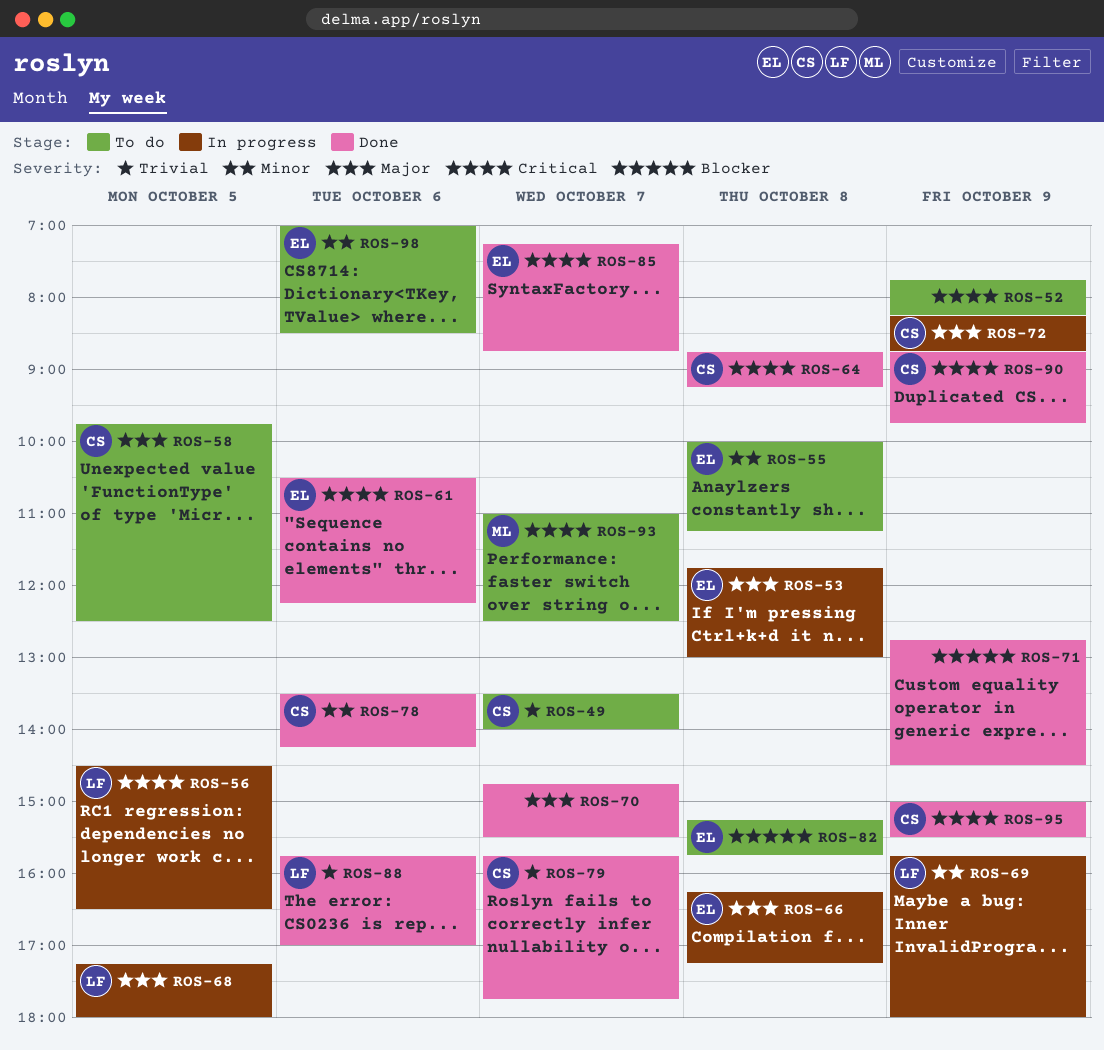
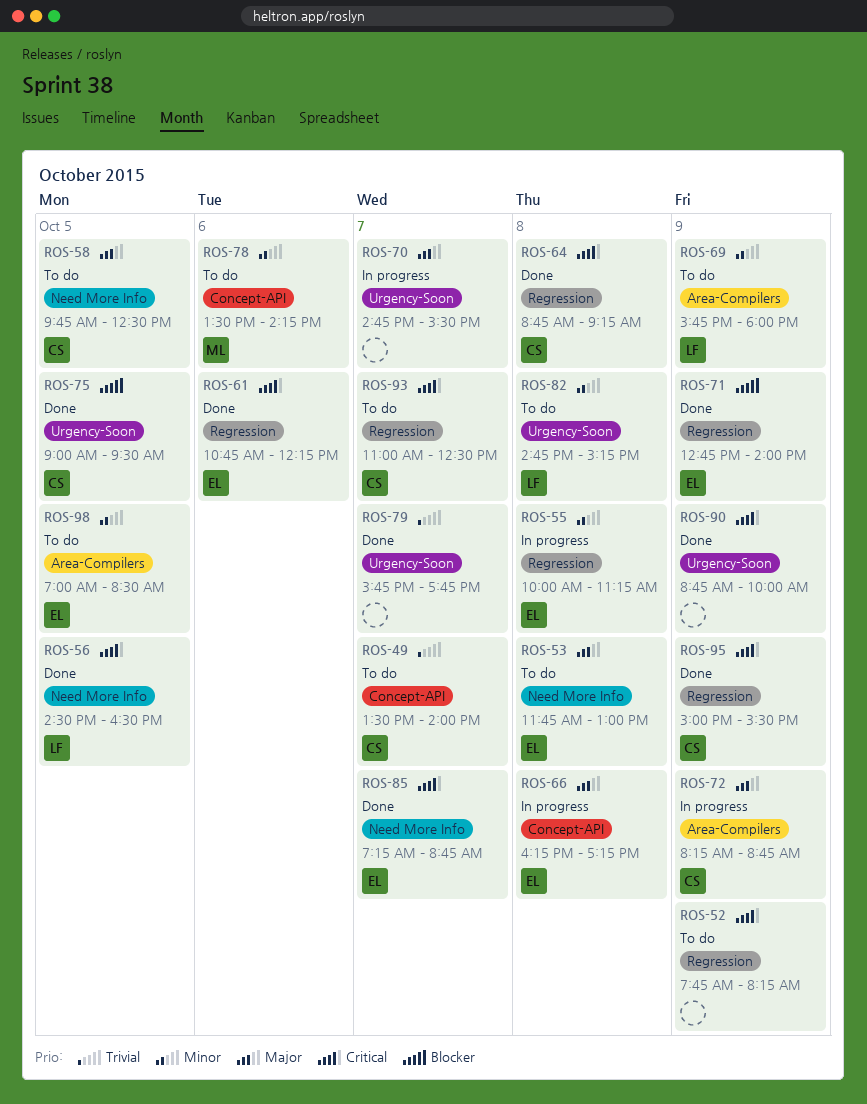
ROS-53, status: In progress -> To do
ROS-55, status: To do -> In progress
ROS-56, status: In progress -> Done
ROS-61, begins: 10:30 -> 10:45
ROS-68: present -> none
ROS-69, status: In progress -> To do
ROS-70, status: Done -> In progress
ROS-71, owner: none -> EL
ROS-71, ends: 14:30 -> 14:00
ROS-75: none -> present
ROS-78, status: Done -> To do
ROS-78, owner: CS -> ML
ROS-79, owner: CS -> none
ROS-82, owner: EL -> LF
ROS-82, priority: Blocker -> Minor
ROS-82, begins: 15:15 -> 14:45
ROS-82, ends: 15:45 -> 15:15
ROS-88: present -> none
ROS-90, owner: CS -> none
ROS-90, ends: 09:45 -> 10:00
ROS-93, owner: ML -> CS
ROS-98, day: Oct 6 -> Oct 5

